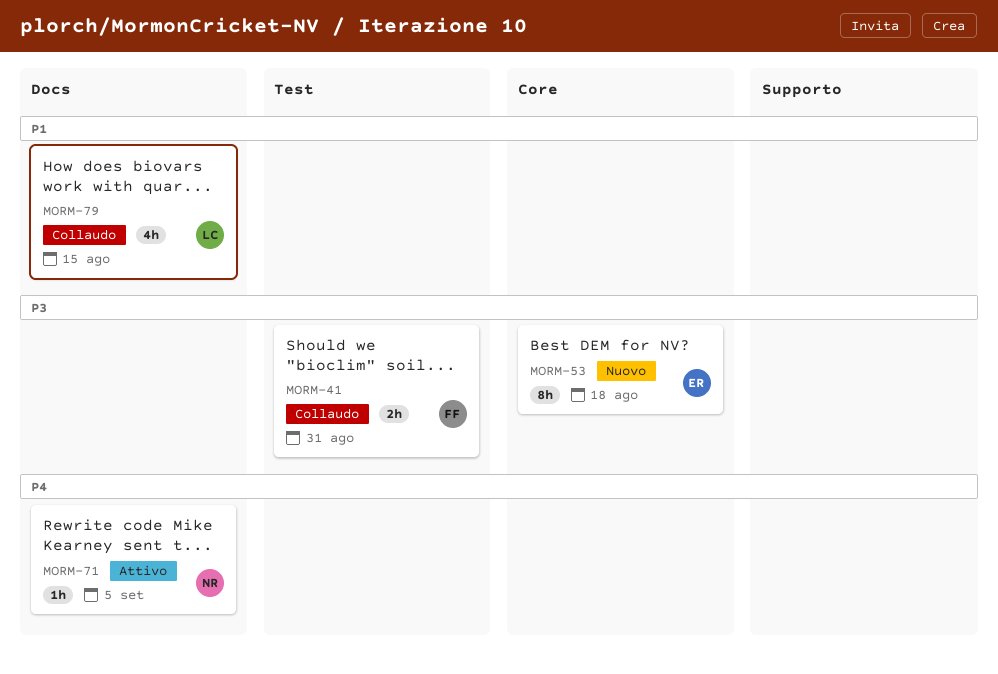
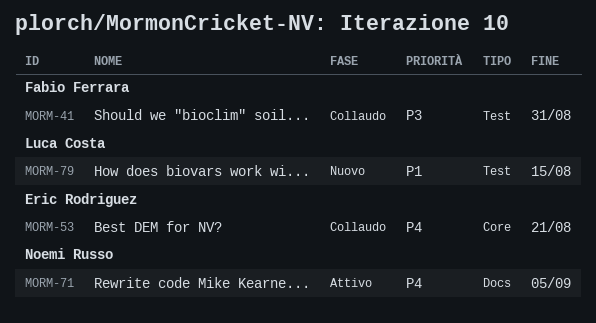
MORM-53, status: Nuovo -> Collaudo
MORM-53, priority: P3 -> P4
MORM-53, due: Aug 18 -> Aug 21
MORM-79, status: Collaudo -> Nuovo
MORM-79, label: Docs -> Test

